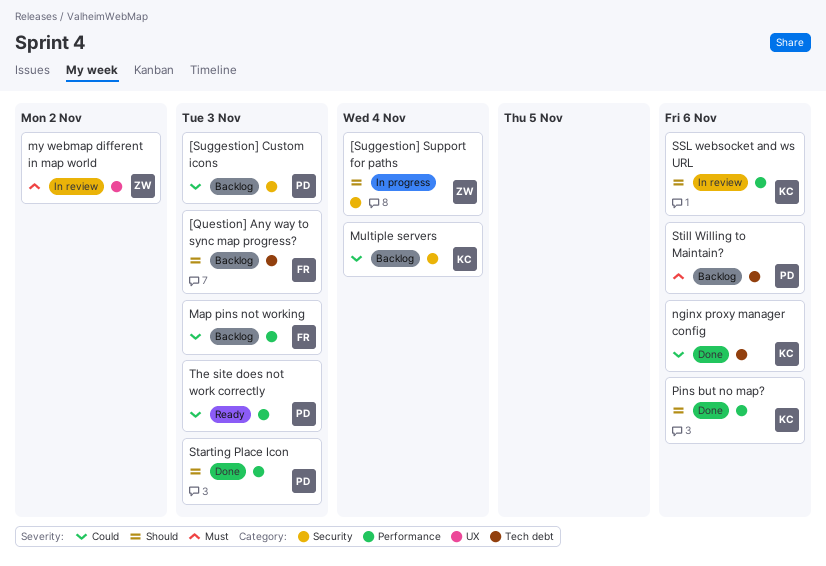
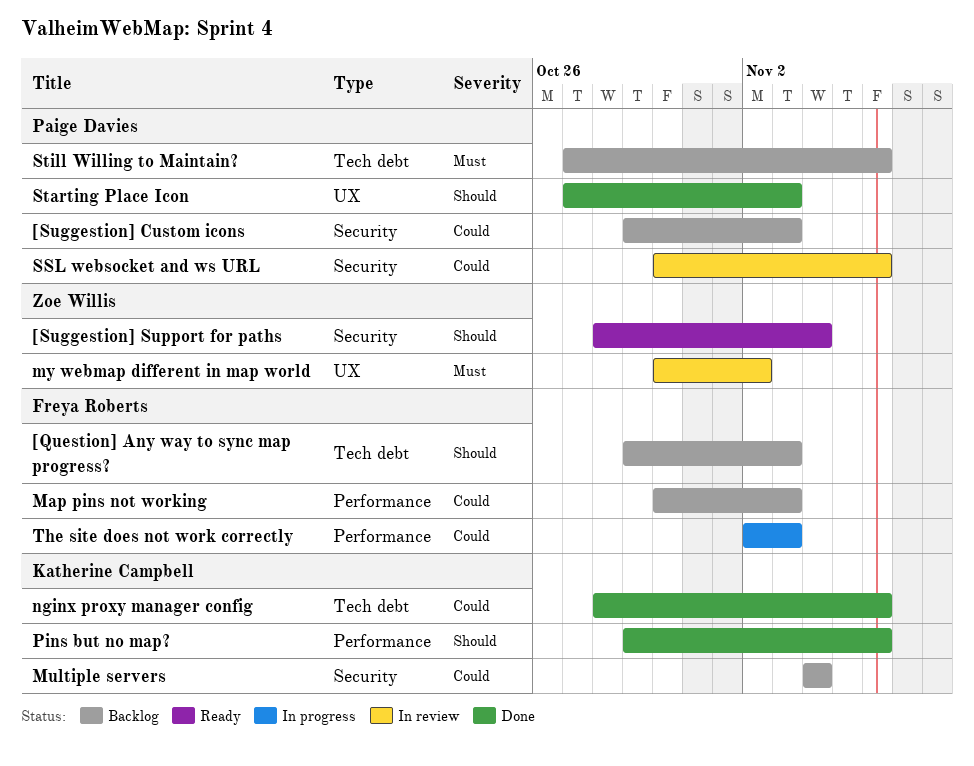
[Suggestion] Support for paths, status: In progress -> Ready
SSL websocket and ws URL, owner: Katherine Campbell -> Paige Davies
SSL websocket and ws URL, priority: Should -> Could
SSL websocket and ws URL, label: Performance -> Security
Starting Place Icon, label: Performance -> UX
The site does not work correctly, status: Ready -> In progress
The site does not work correctly, owner: Paige Davies -> Freya Roberts

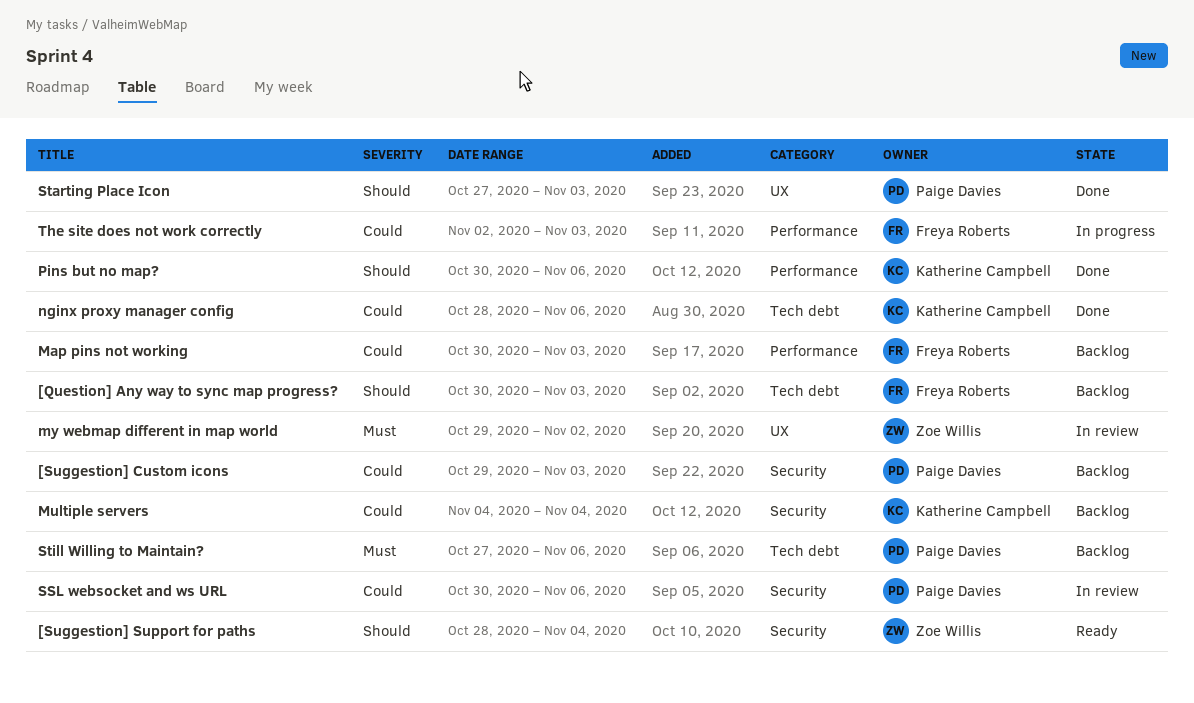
[Question] Any way to sync map progress?, start: Oct 29 -> Oct 30
my webmap different in map world, start: Oct 30 -> Oct 29
Pins but no map?, start: Oct 29 -> Oct 30

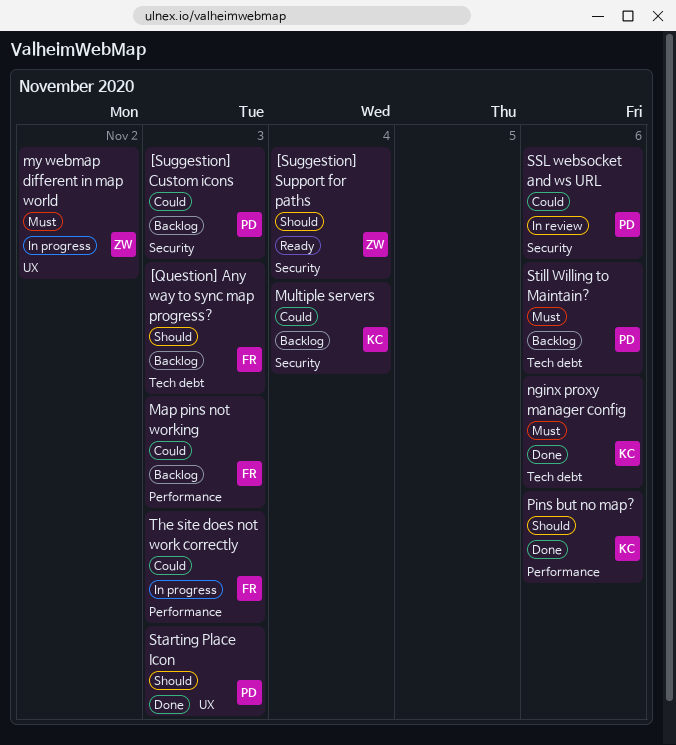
my webmap different in map world, status: In review -> In progress
nginx proxy manager config, priority: Could -> Must

